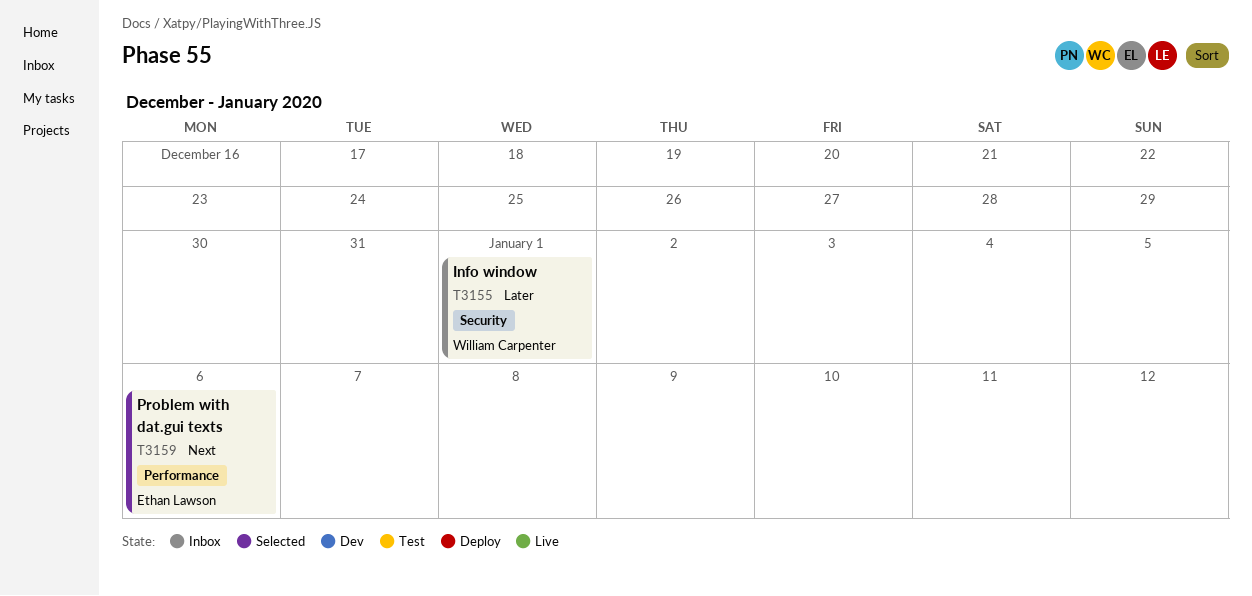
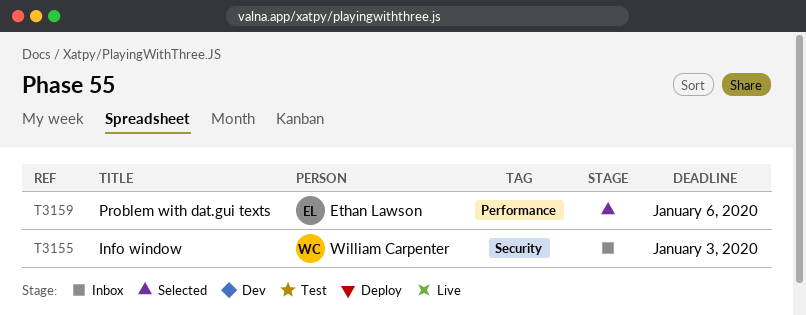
T3155, due: Jan 1 -> Jan 3

